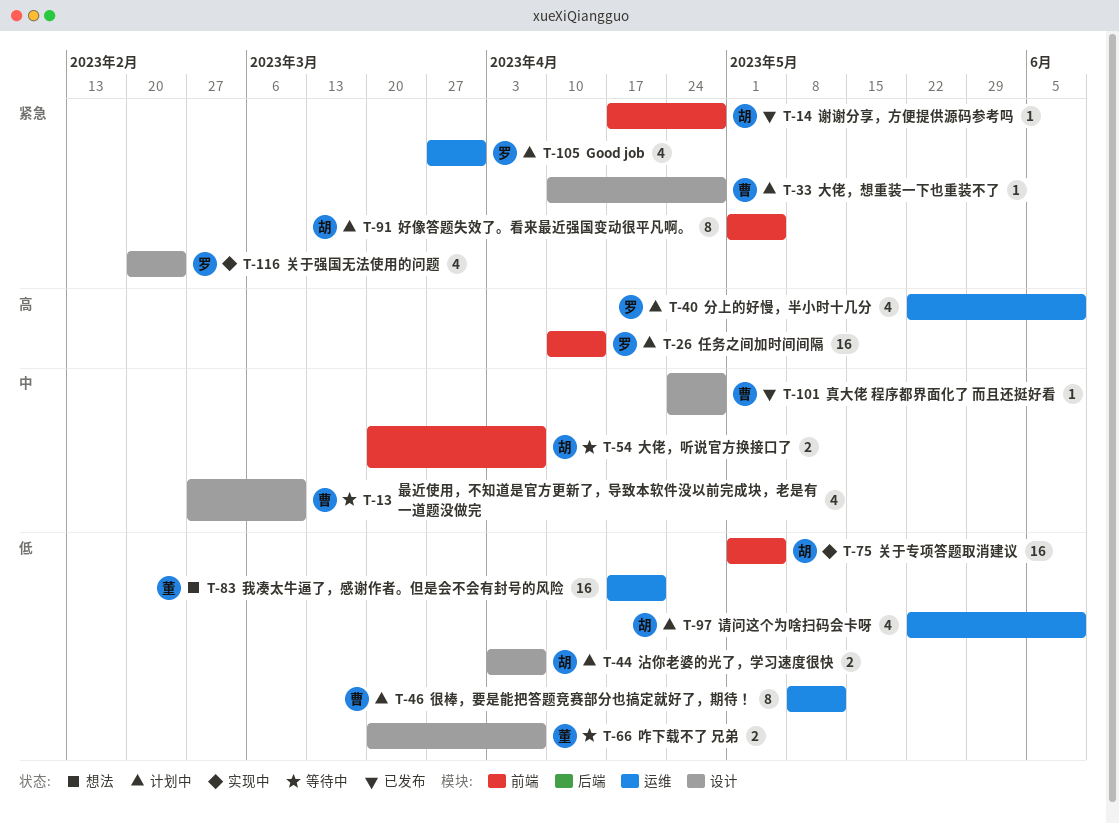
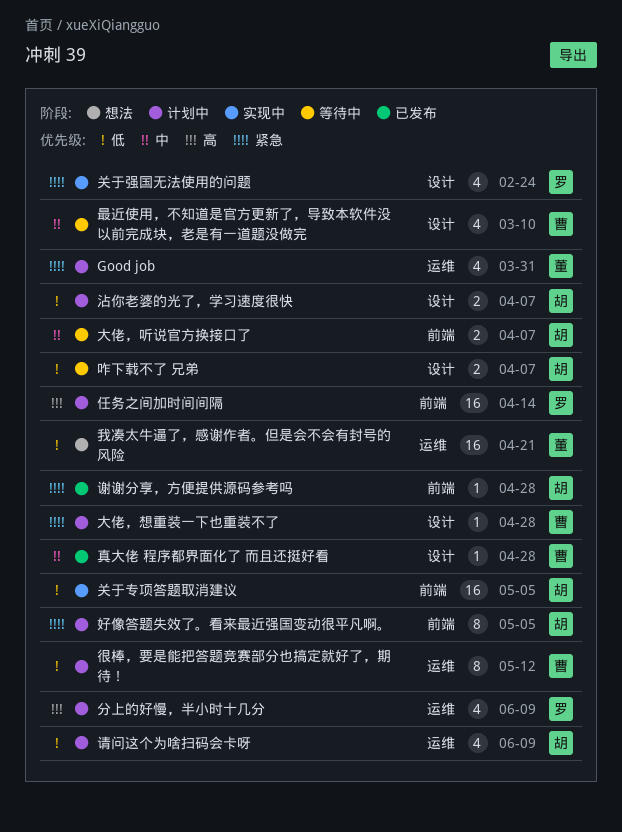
Good job, owner: 罗 -> 董
咋下载不了 兄弟, owner: 董 -> 胡

